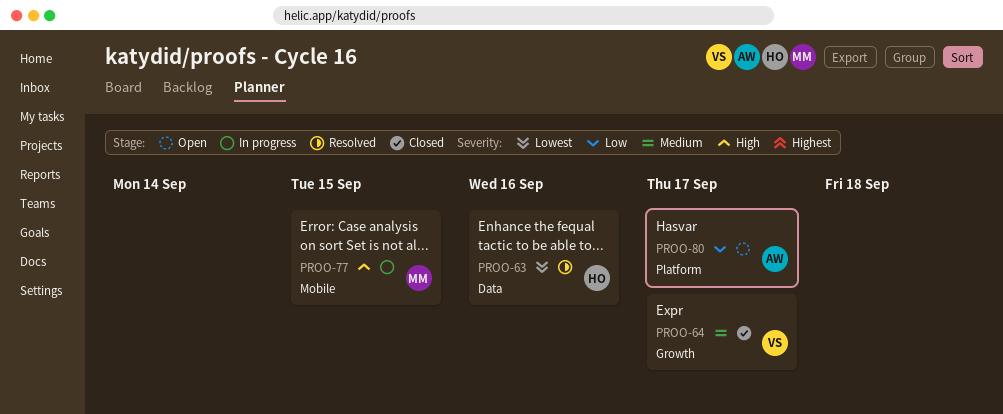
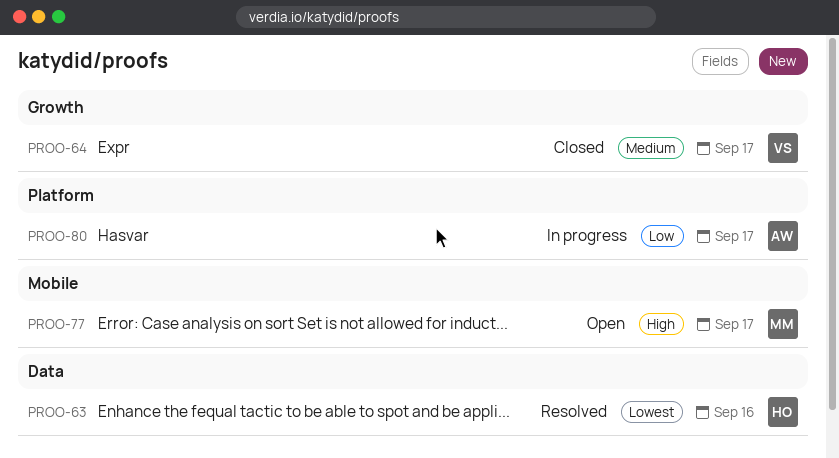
PROO-77, status: In progress -> Open
PROO-77, due: Sep 15 -> Sep 17
PROO-80, status: Open -> In progress

